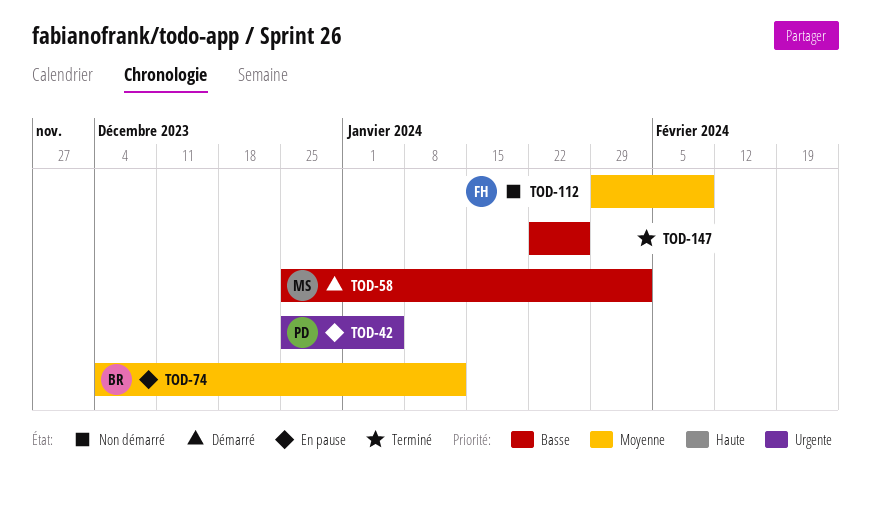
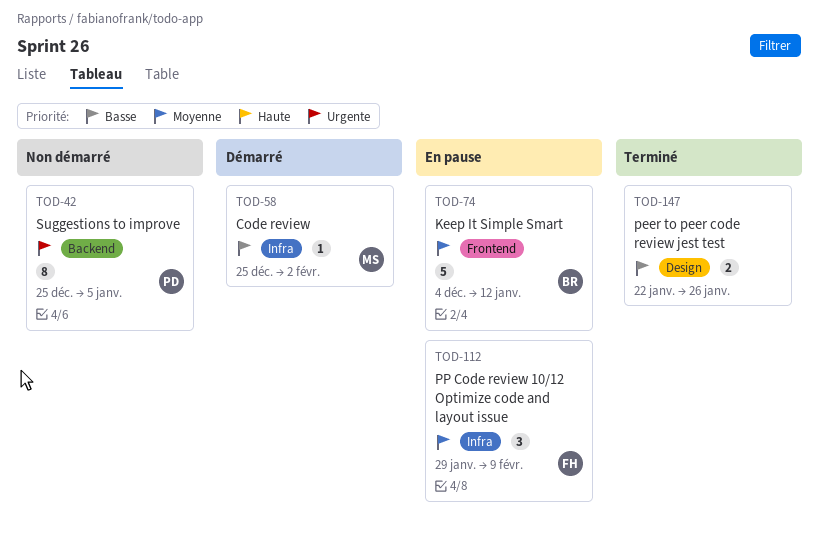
TOD-42, status: En pause -> Non démarré
TOD-112, status: Non démarré -> En pause

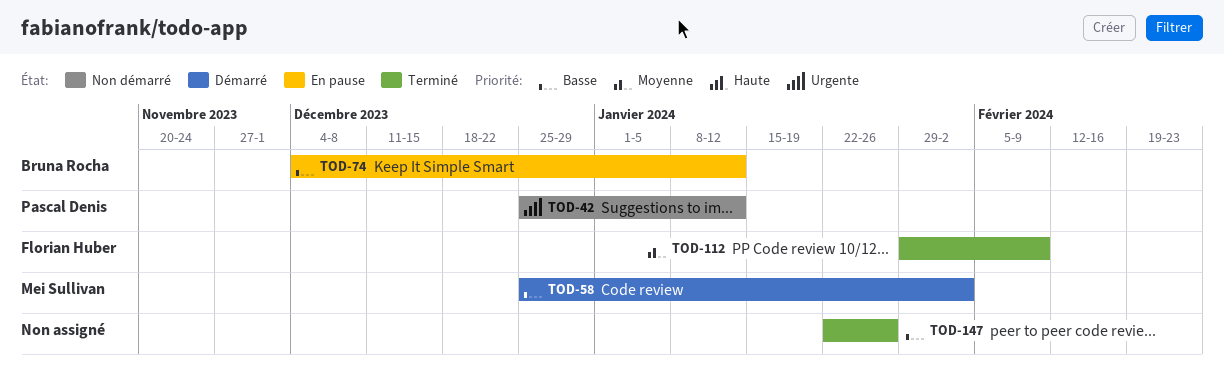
TOD-42, due: Jan 5 -> Jan 12
TOD-74, priority: Moyenne -> Basse
TOD-112, status: En pause -> Terminé

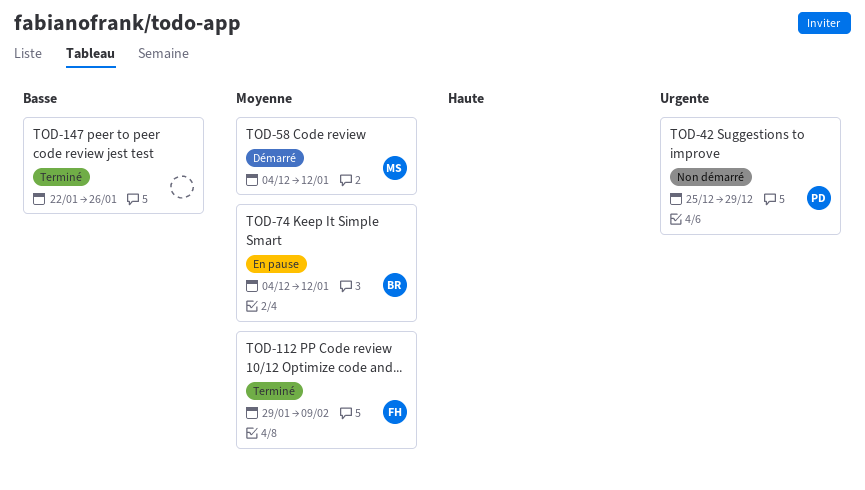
TOD-42, due: Jan 12 -> Dec 29
TOD-58, priority: Basse -> Moyenne
TOD-58, start: Dec 25 -> Dec 4
TOD-58, due: Feb 2 -> Jan 12
TOD-74, priority: Basse -> Moyenne

